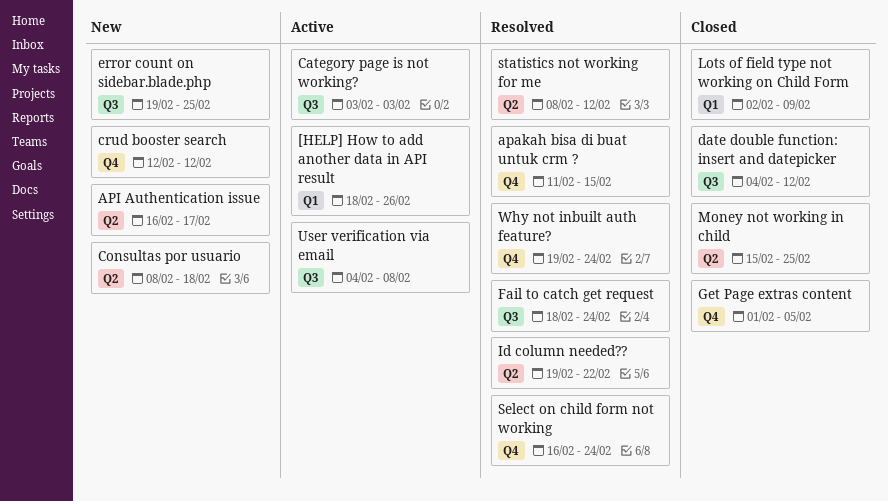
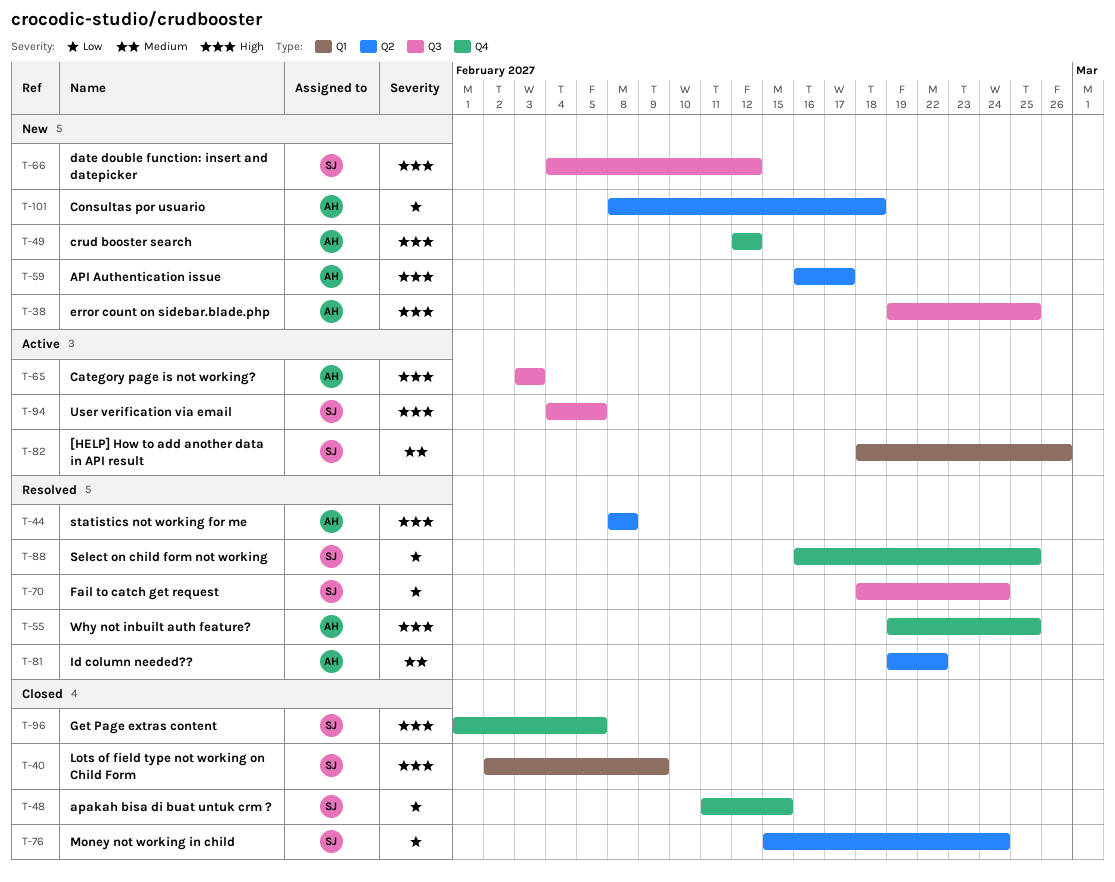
apakah bisa di buat untuk crm ?, status: Resolved -> Closed
date double function: insert and datepicker, status: Closed -> New
Money not working in child, due: Feb 25 -> Feb 24
Select on child form not working, due: Feb 24 -> Feb 25
statistics not working for me, due: Feb 12 -> Feb 8
User verification via email, due: Feb 8 -> Feb 5
Why not inbuilt auth feature?, due: Feb 24 -> Feb 25

